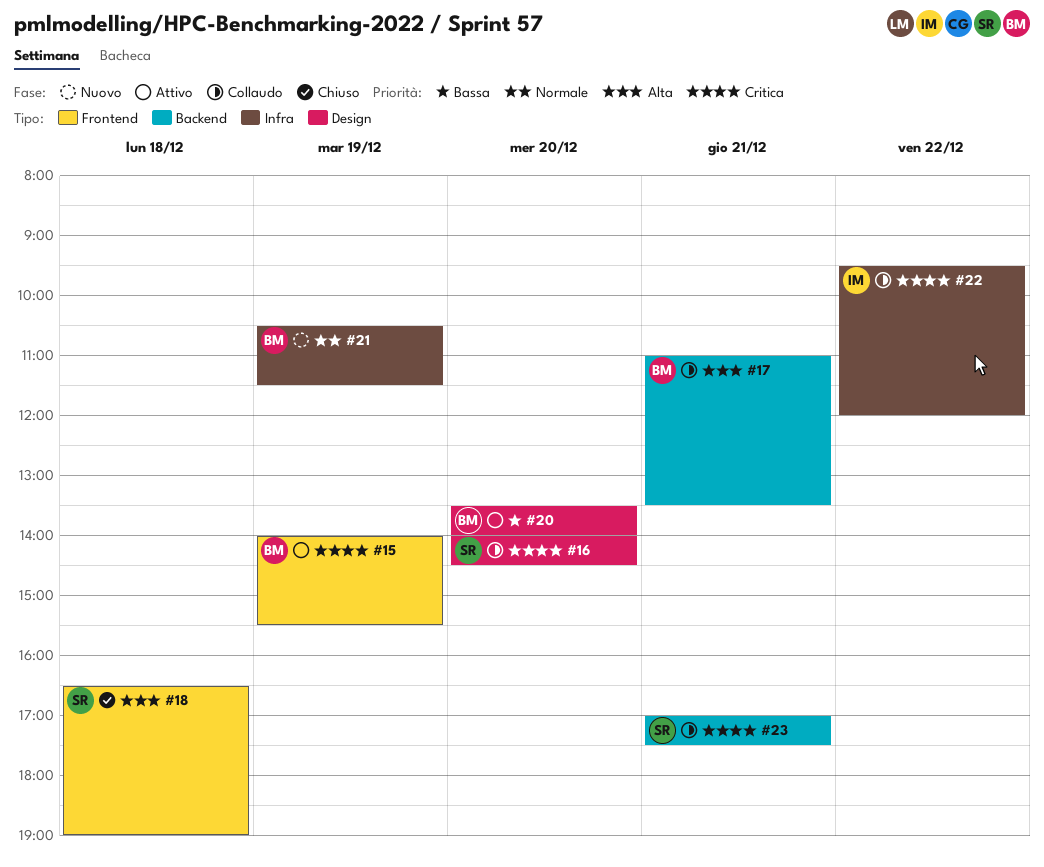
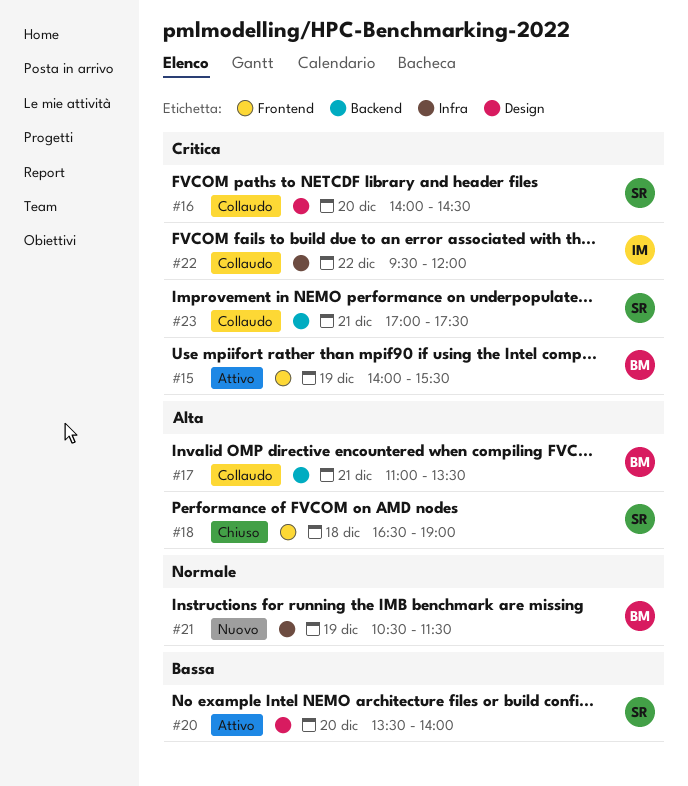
#20, owner: BM -> SR

